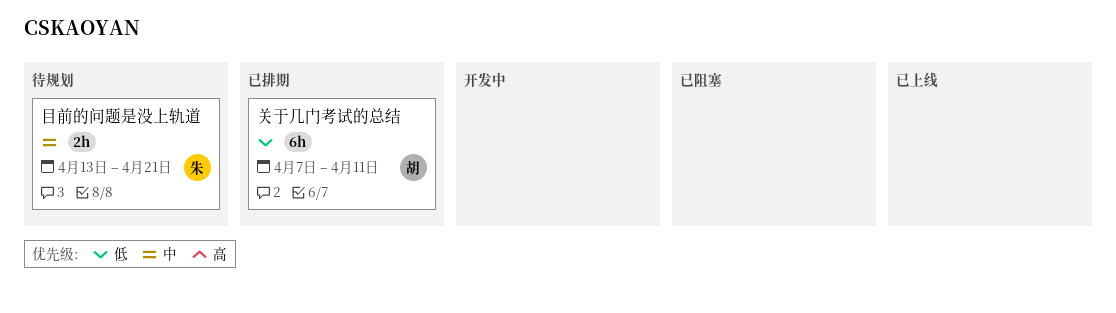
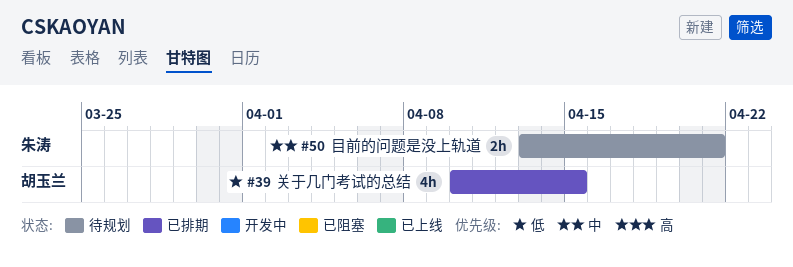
关于几门考试的总结, estimate: 6h -> 4h
关于几门考试的总结, start: Apr 7 -> Apr 10
关于几门考试的总结, due: Apr 11 -> Apr 15

